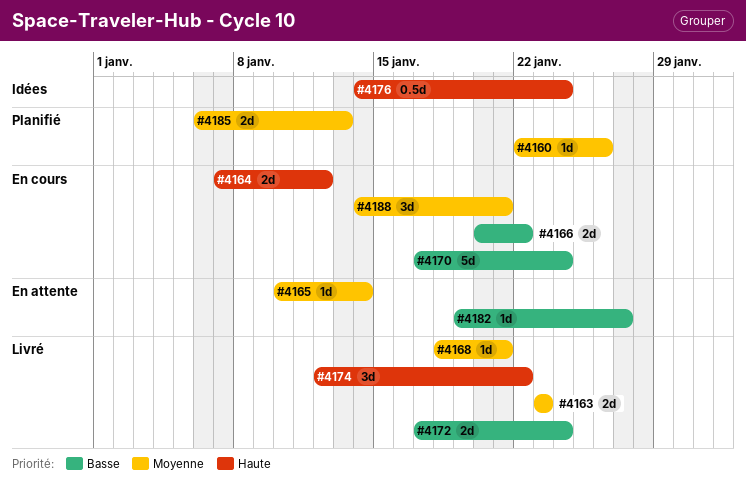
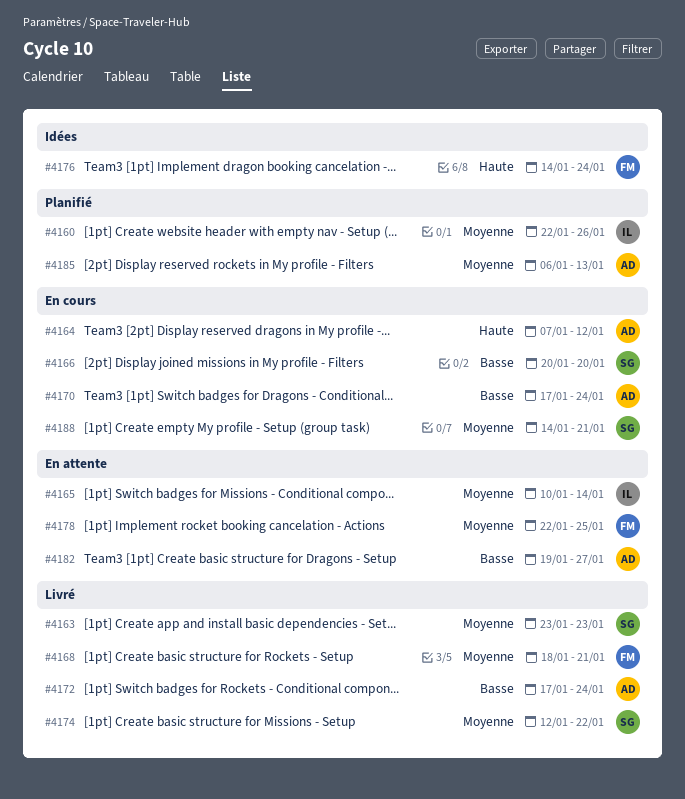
#4166, due: Jan 22 -> Jan 20
#4174, priority: Haute -> Moyenne
#4178: none -> present

